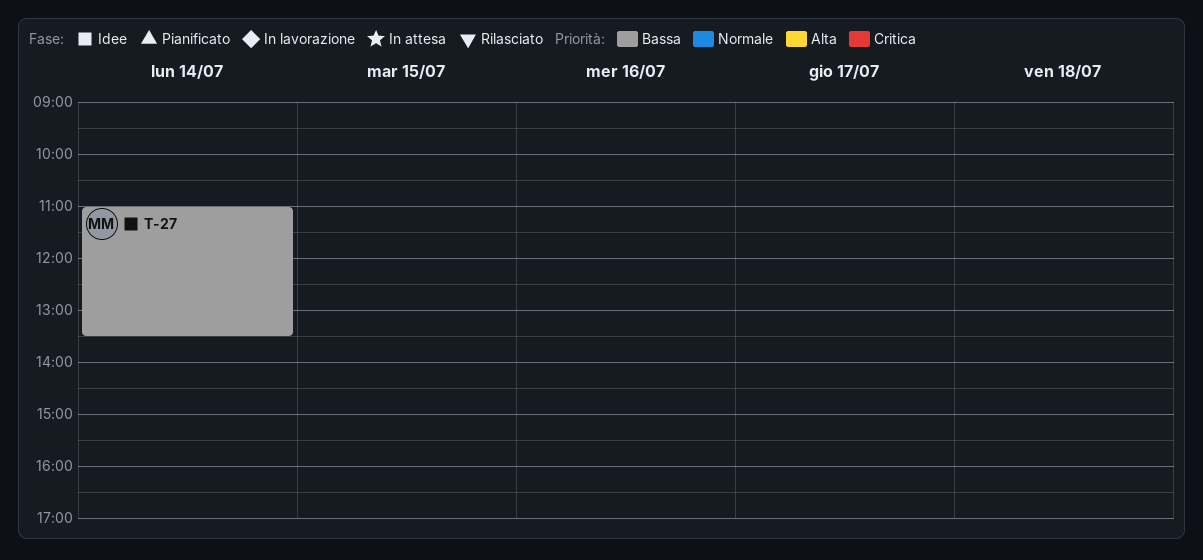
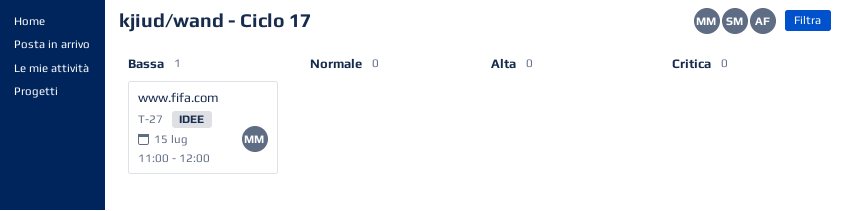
T-27, day: Jul 14 -> Jul 15
T-27, ends: 13:30 -> 12:00

